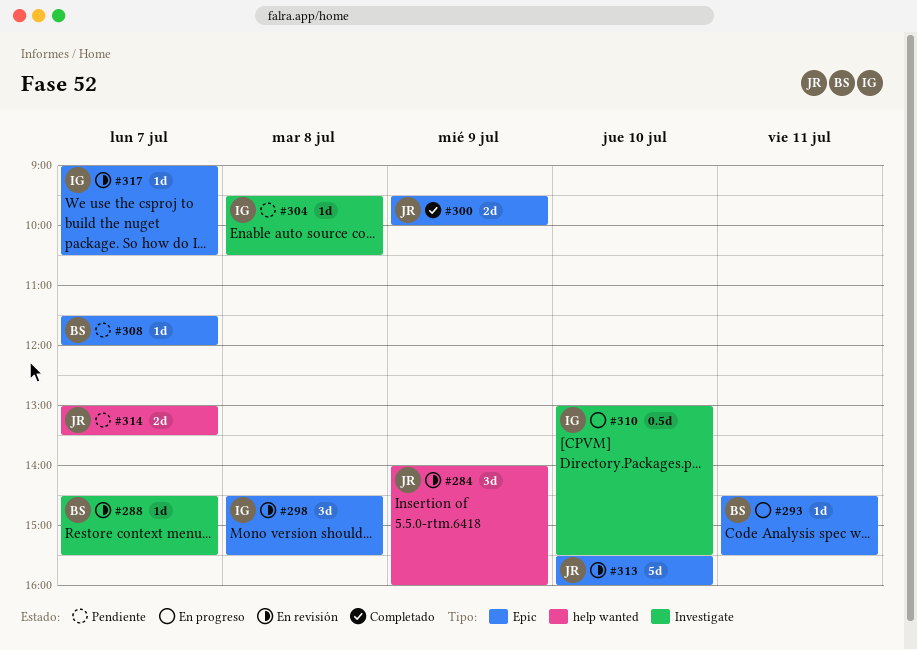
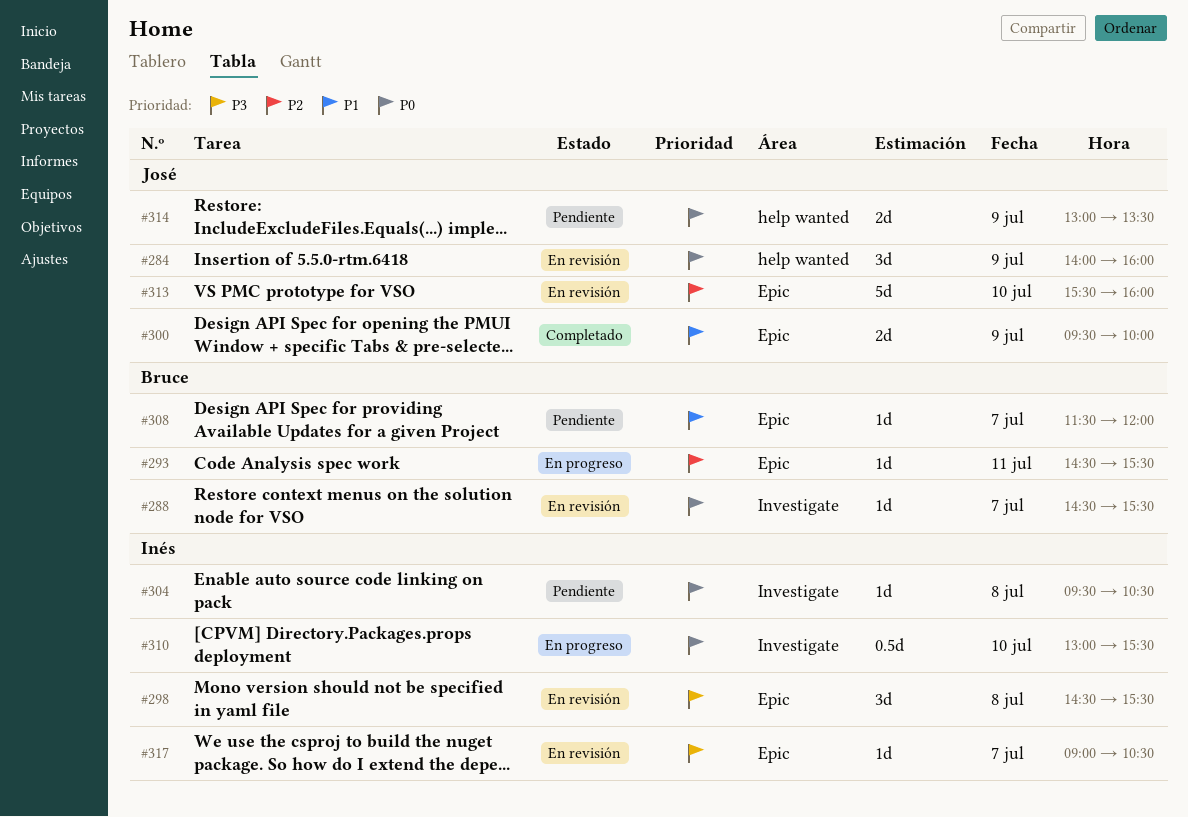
#314, day: Jul 7 -> Jul 9

